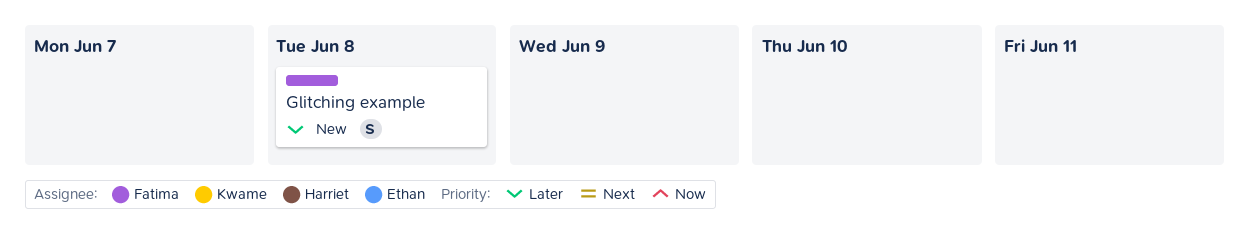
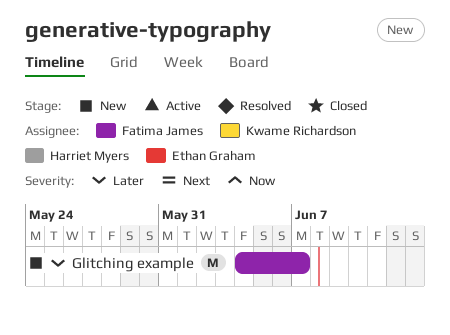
Glitching example, estimate: S -> M
Glitching example, due: Jun 8 -> Jun 7

